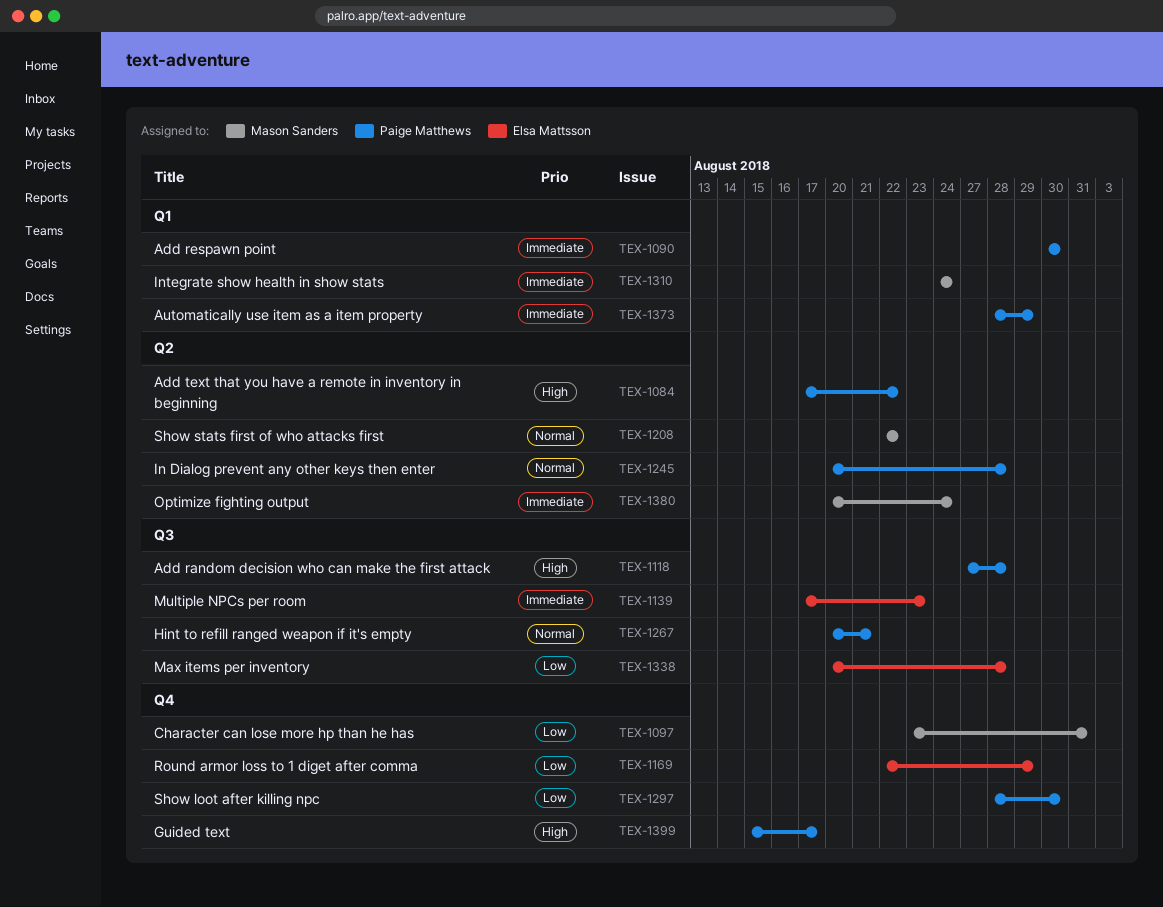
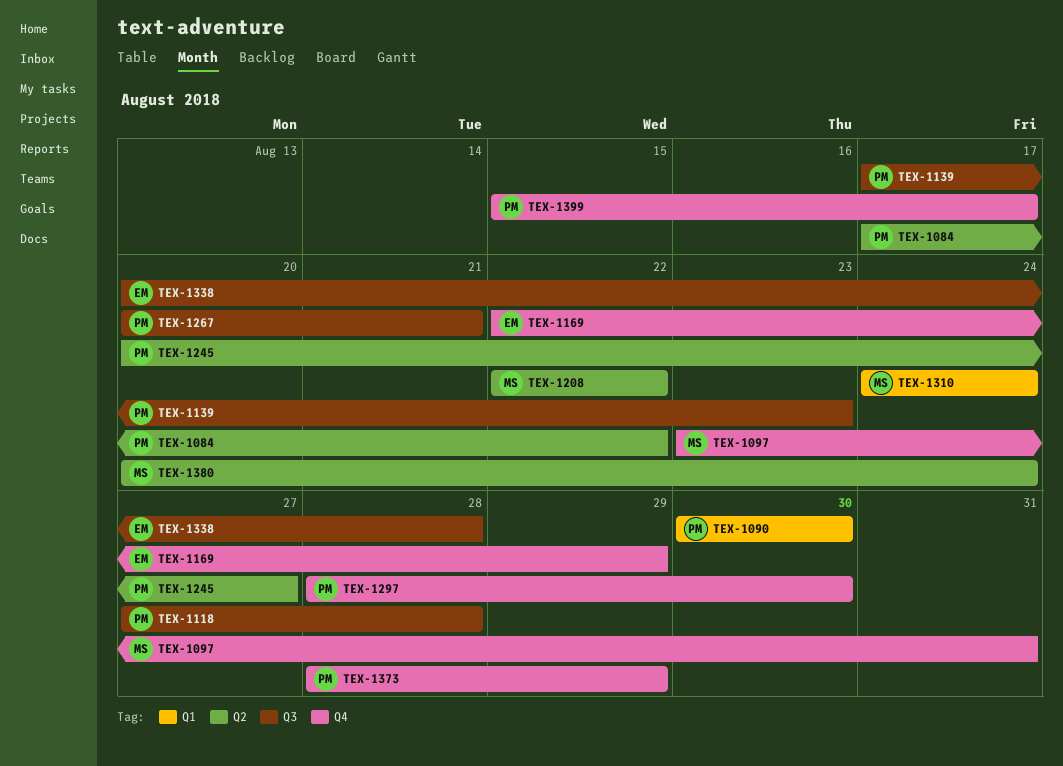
TEX-1139, owner: Elsa Mattsson -> Paige Matthews
TEX-1245, due: Aug 28 -> Aug 27
TEX-1373, label: Q1 -> Q4

